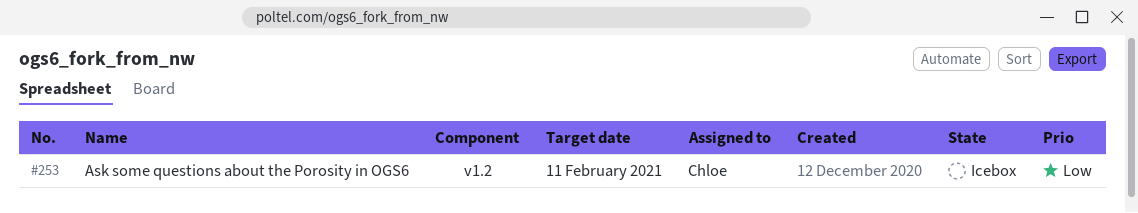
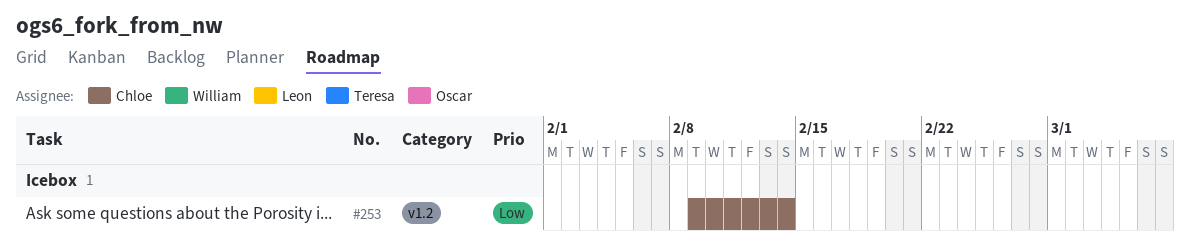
#253, due: Feb 11 -> Feb 14

